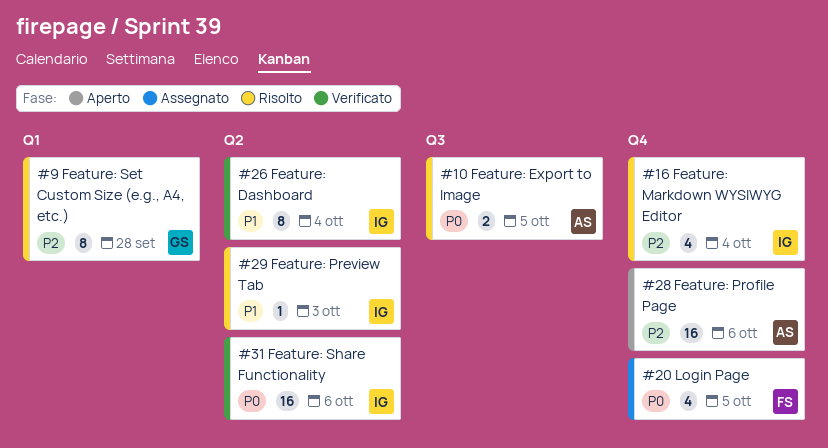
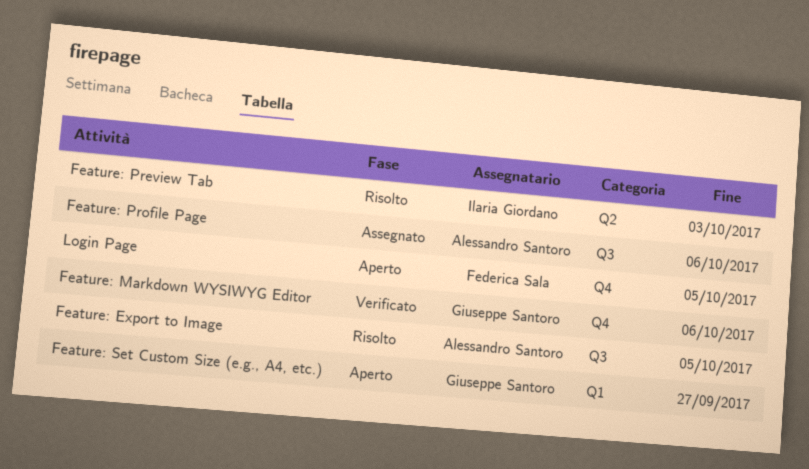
Feature: Dashboard: present -> none
Feature: Markdown WYSIWYG Editor, status: Risolto -> Verificato
Feature: Markdown WYSIWYG Editor, owner: Ilaria Giordano -> Giuseppe Santoro
Feature: Markdown WYSIWYG Editor, due: Oct 4 -> Oct 6
Feature: Profile Page, status: Aperto -> Assegnato
Feature: Profile Page, label: Q4 -> Q3
Feature: Set Custom Size (e.g., A4, etc.), status: Risolto -> Aperto
Feature: Set Custom Size (e.g., A4, etc.), due: Sep 28 -> Sep 27
Feature: Share Functionality: present -> none
Login Page, status: Assegnato -> Aperto

